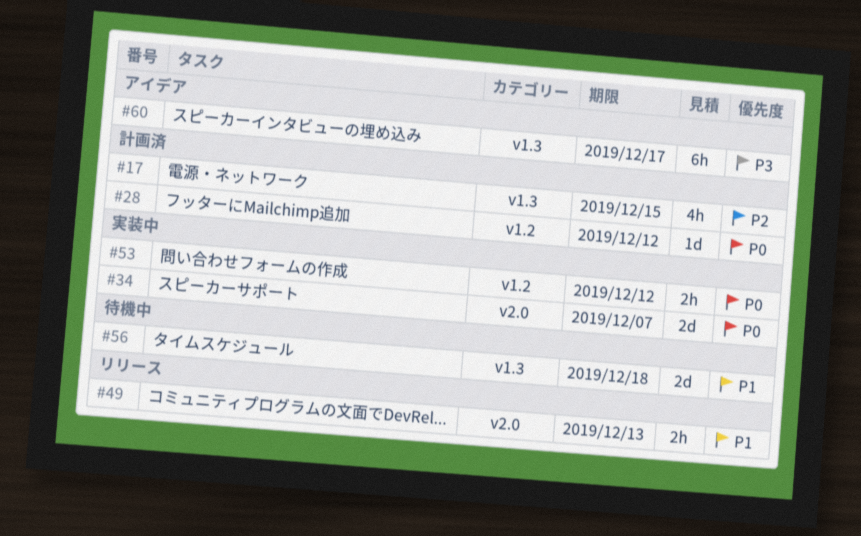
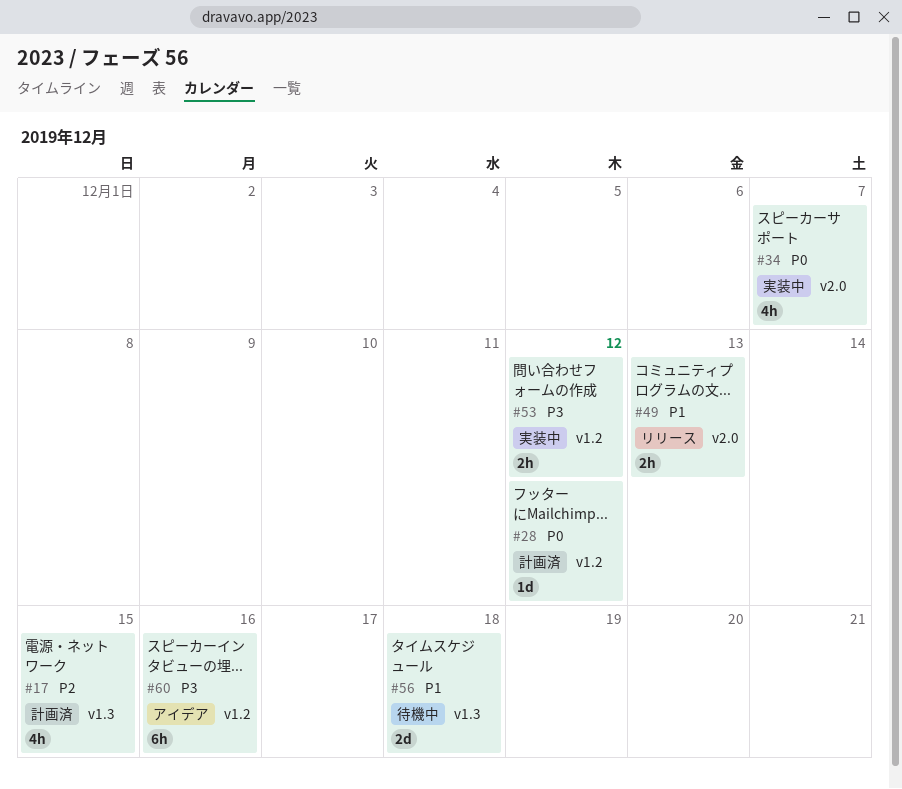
#34, estimate: 2d -> 4h
#53, priority: P0 -> P3
#60, label: v1.3 -> v1.2
#60, due: Dec 17 -> Dec 16

